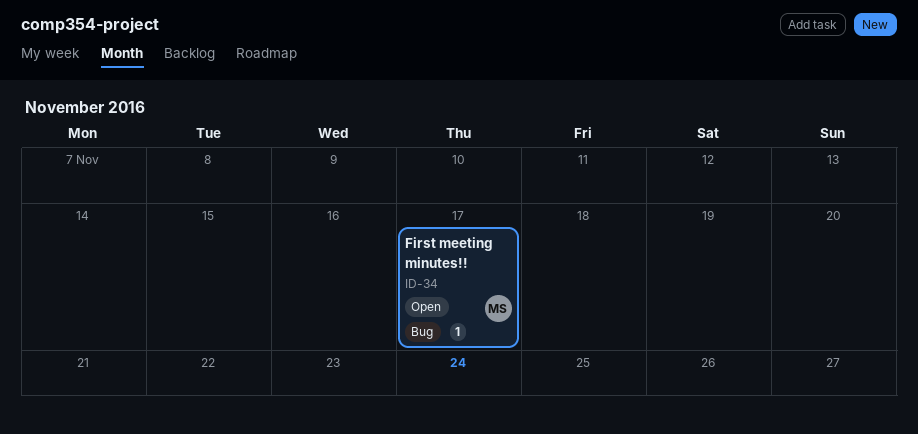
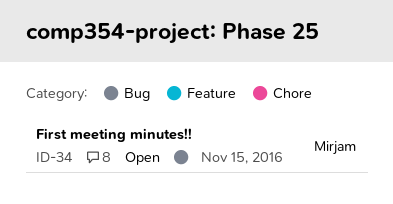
ID-34, due: Nov 17 -> Nov 15

